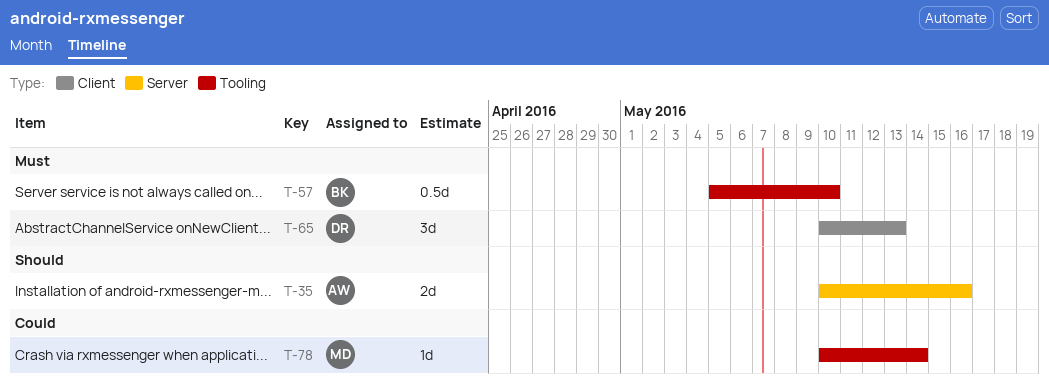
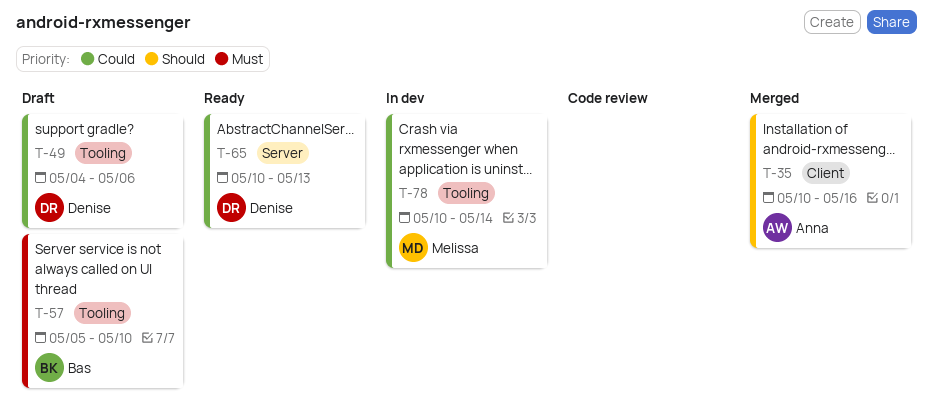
T-35, label: Server -> Client
T-49: none -> present
T-65, priority: Must -> Could
T-65, label: Client -> Server

